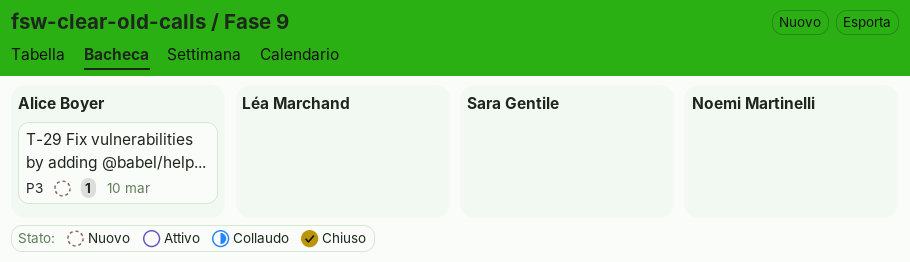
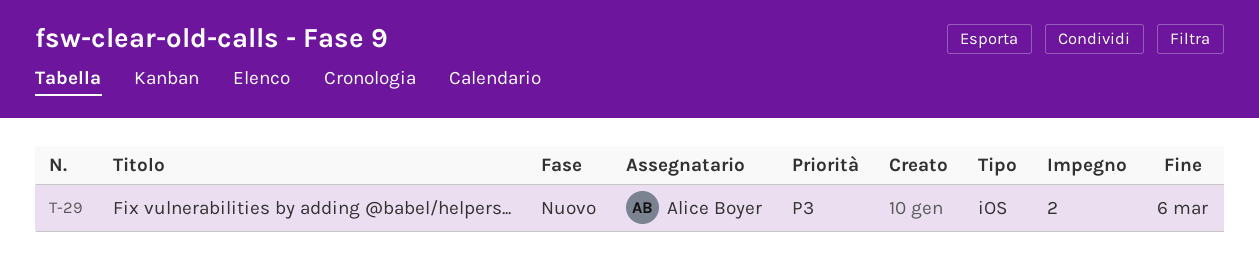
T-29, estimate: 1 -> 2
T-29, due: Mar 10 -> Mar 6

